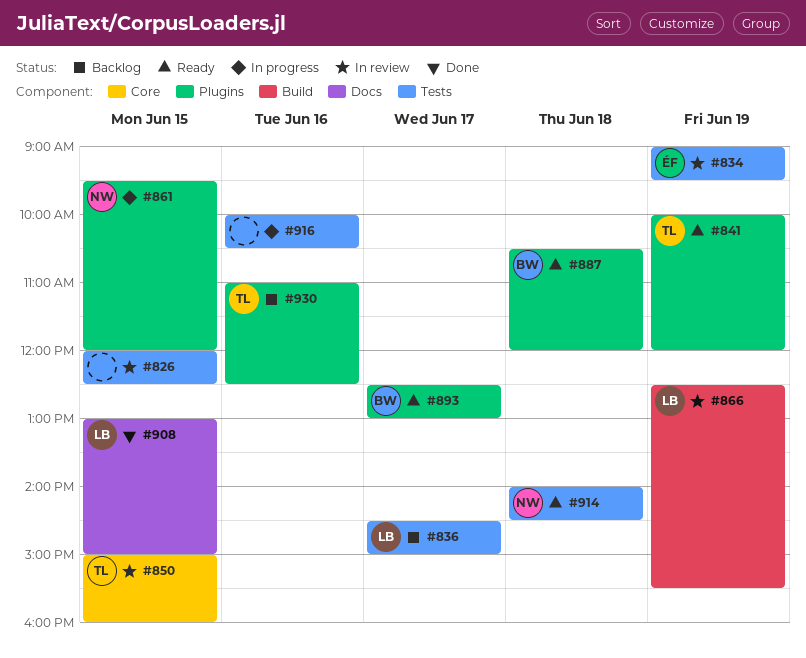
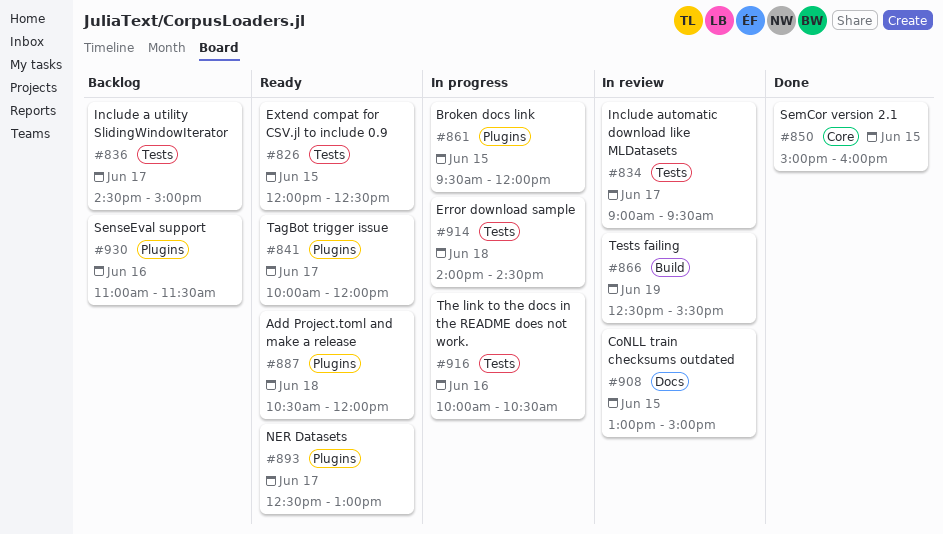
#826, status: In review -> Ready
#834, day: Jun 19 -> Jun 17
#841, day: Jun 19 -> Jun 17
#850, status: In review -> Done
#908, status: Done -> In review
#914, status: Ready -> In progress
#930, ends: 12:30 -> 11:30

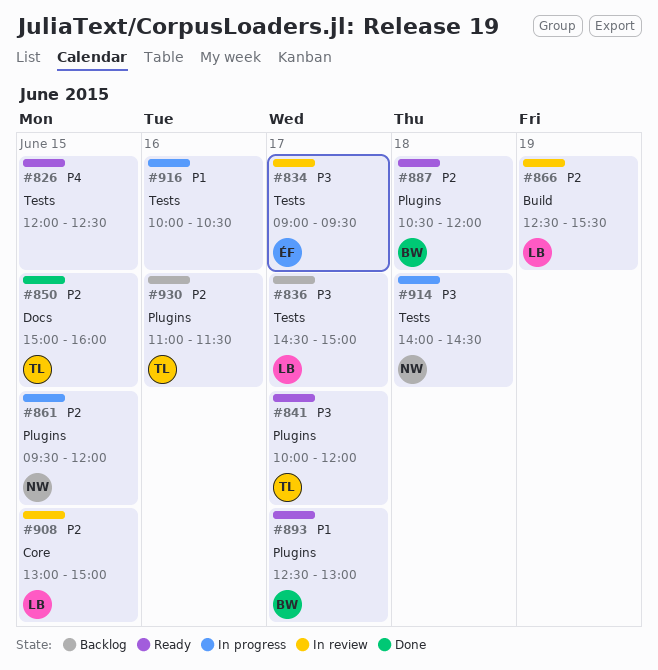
#850, label: Core -> Docs
#908, label: Docs -> Core

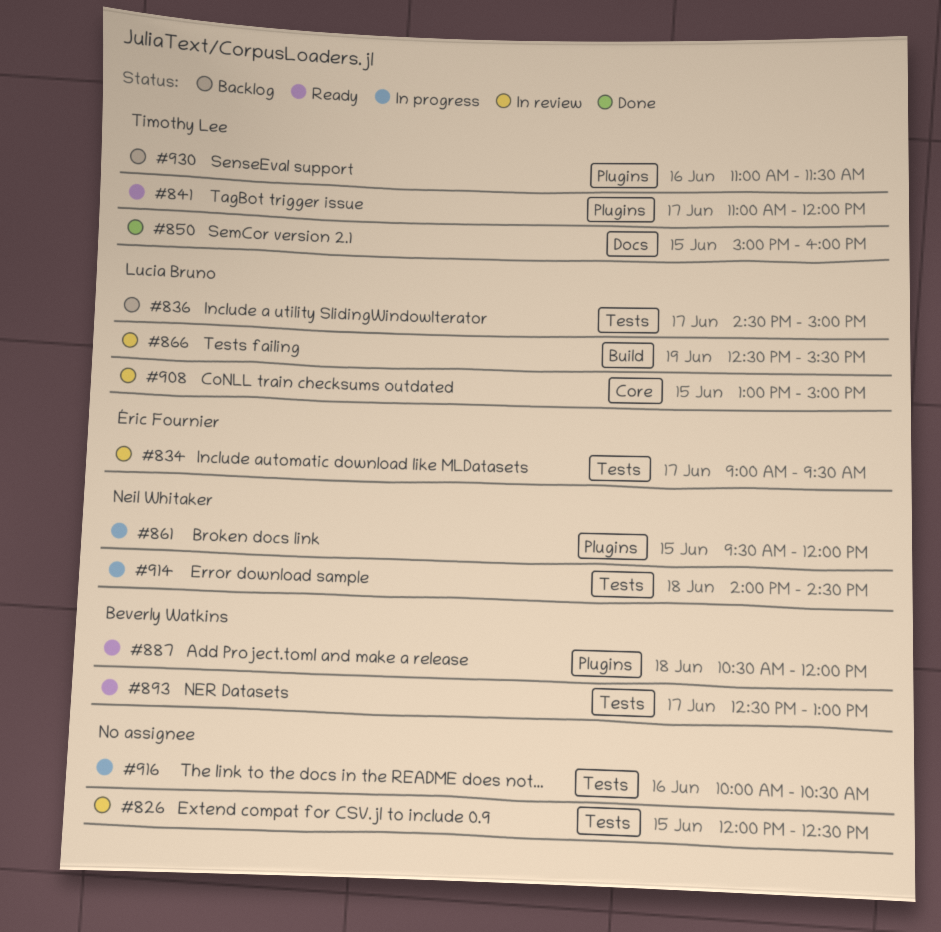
#826, status: Ready -> In review
#841, begins: 10:00 -> 11:00
#893, label: Plugins -> Tests

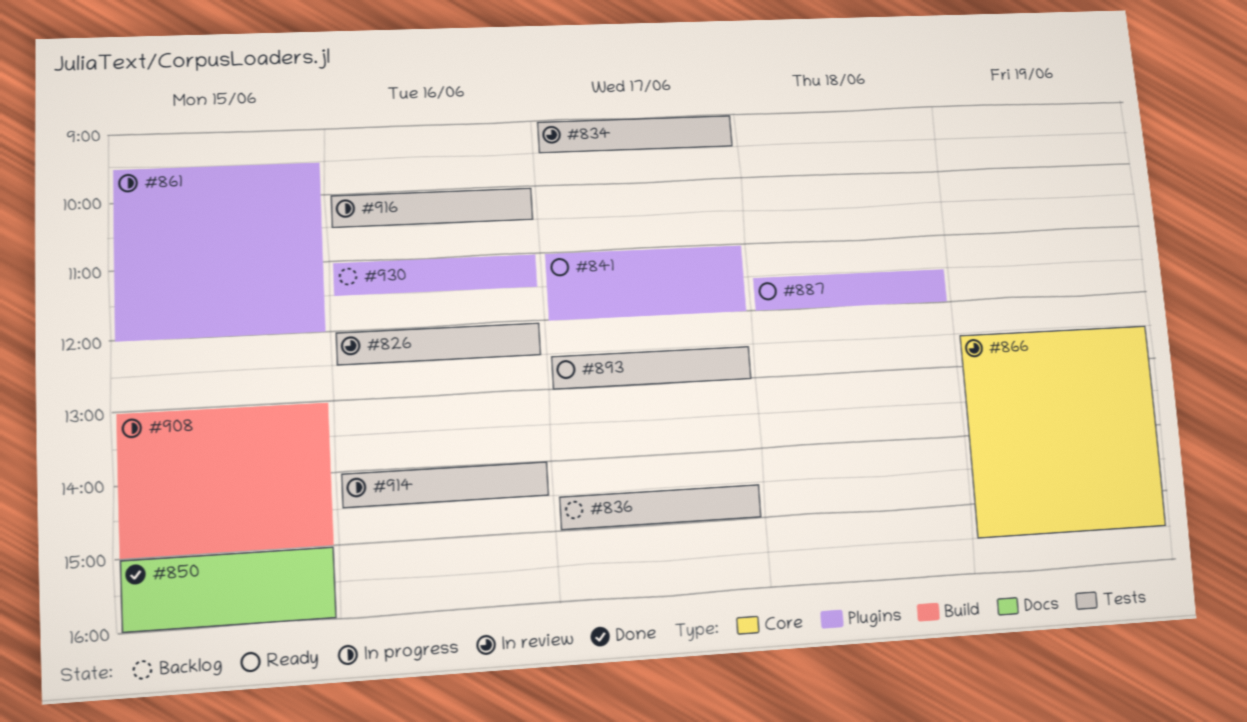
#826, day: Jun 15 -> Jun 16
#866, label: Build -> Core
#887, begins: 10:30 -> 11:30
#908, status: In review -> In progress
#908, label: Core -> Build
#914, day: Jun 18 -> Jun 16

